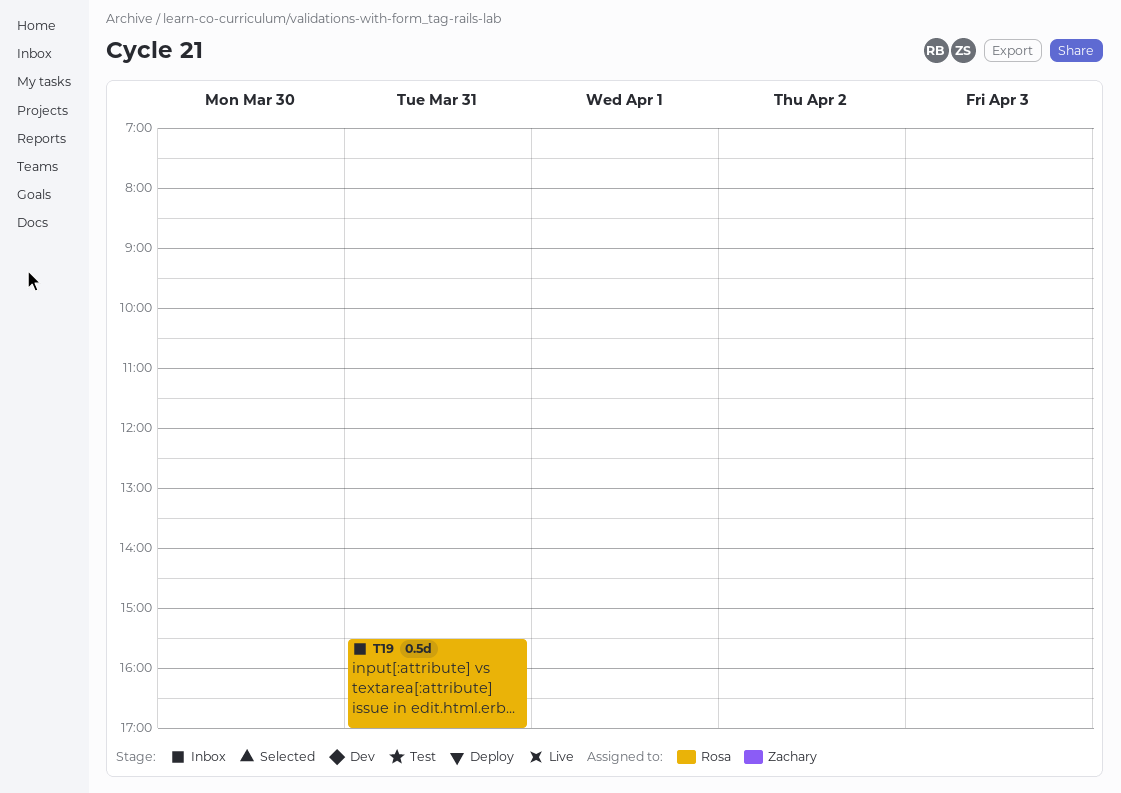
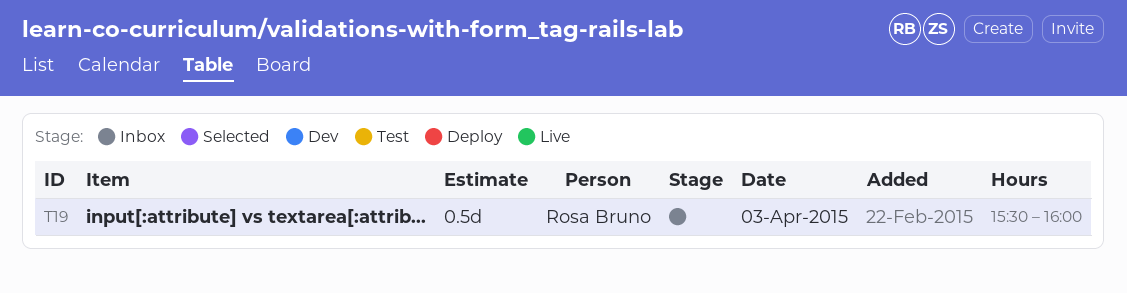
T19, day: Mar 31 -> Apr 3
T19, ends: 17:00 -> 16:00

